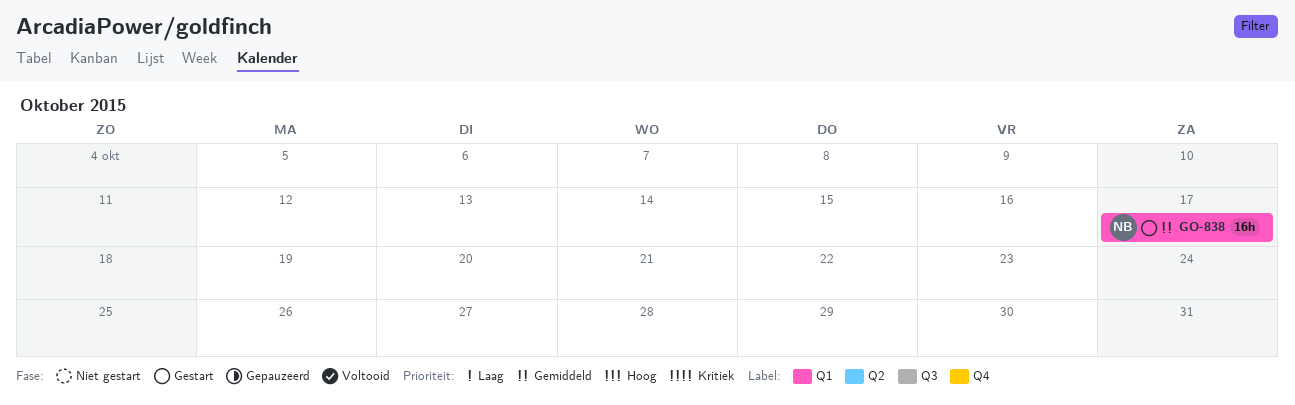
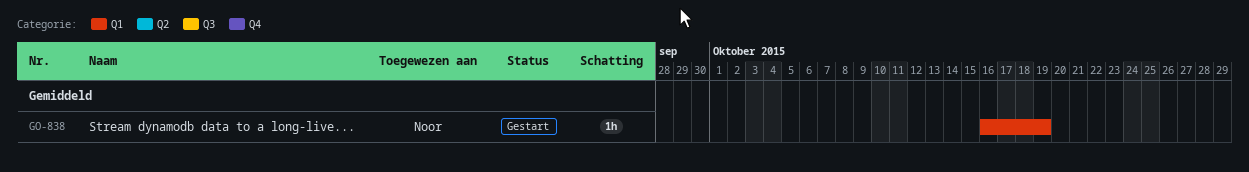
GO-838, estimate: 16h -> 1h
GO-838, start: Oct 17 -> Oct 16
GO-838, due: Oct 17 -> Oct 19

